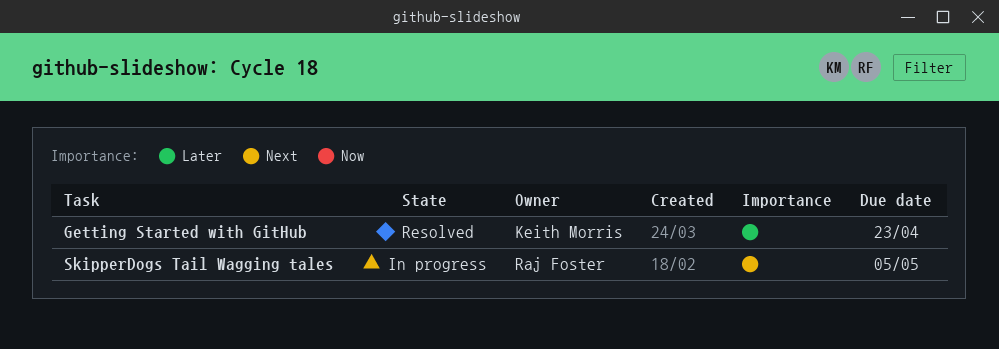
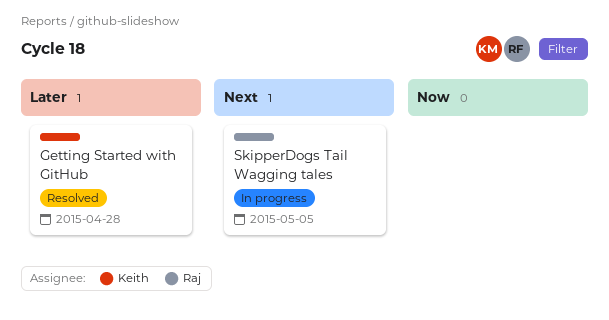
Getting Started with GitHub, due: Apr 23 -> Apr 28

